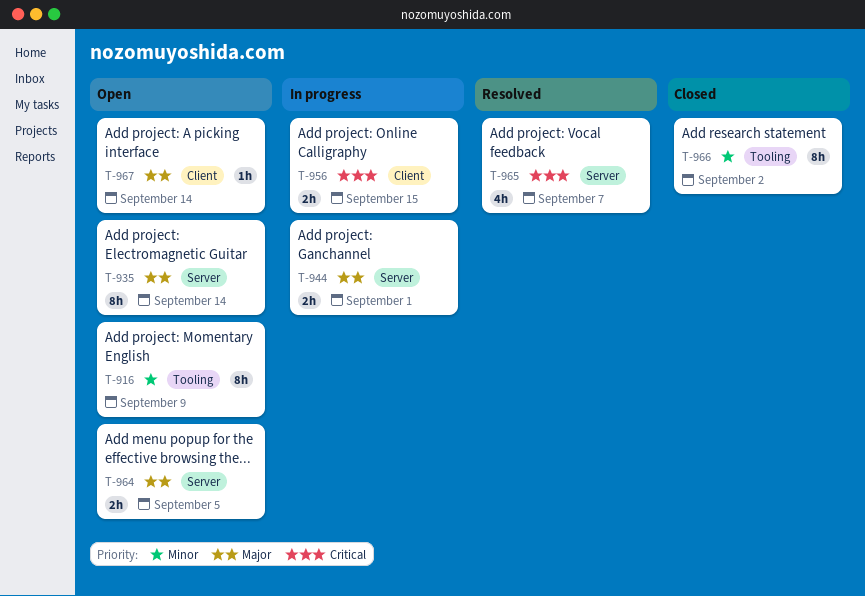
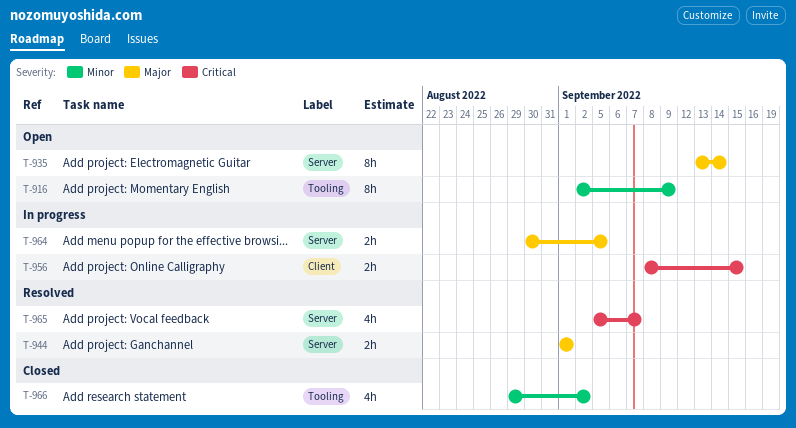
T-944, status: In progress -> Resolved
T-964, status: Open -> In progress
T-966, estimate: 8h -> 4h
T-967: present -> none

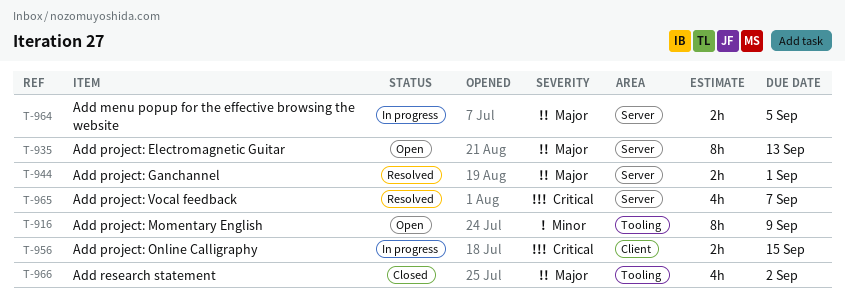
T-935, due: Sep 14 -> Sep 13
T-966, priority: Minor -> Major

